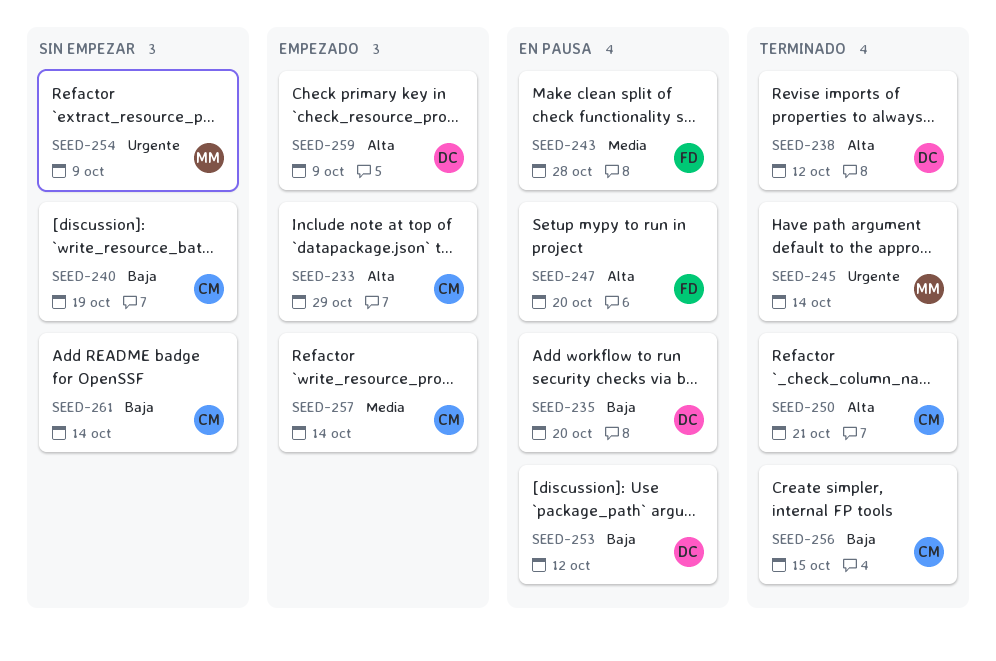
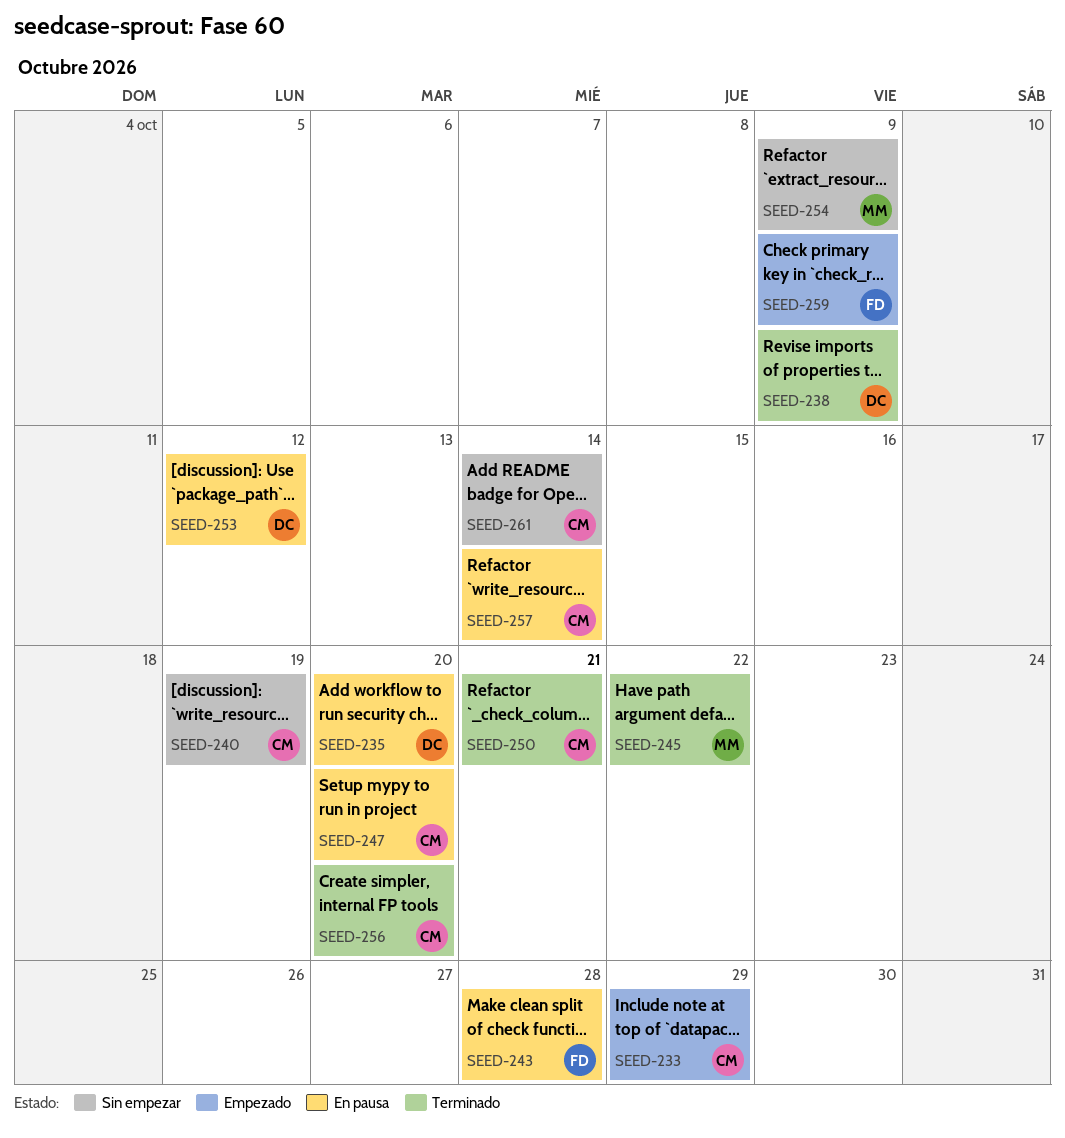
SEED-238, due: Oct 12 -> Oct 9
SEED-245, due: Oct 14 -> Oct 22
SEED-247, owner: FD -> CM
SEED-256, due: Oct 15 -> Oct 20
SEED-257, status: Empezado -> En pausa
SEED-259, owner: DC -> FD

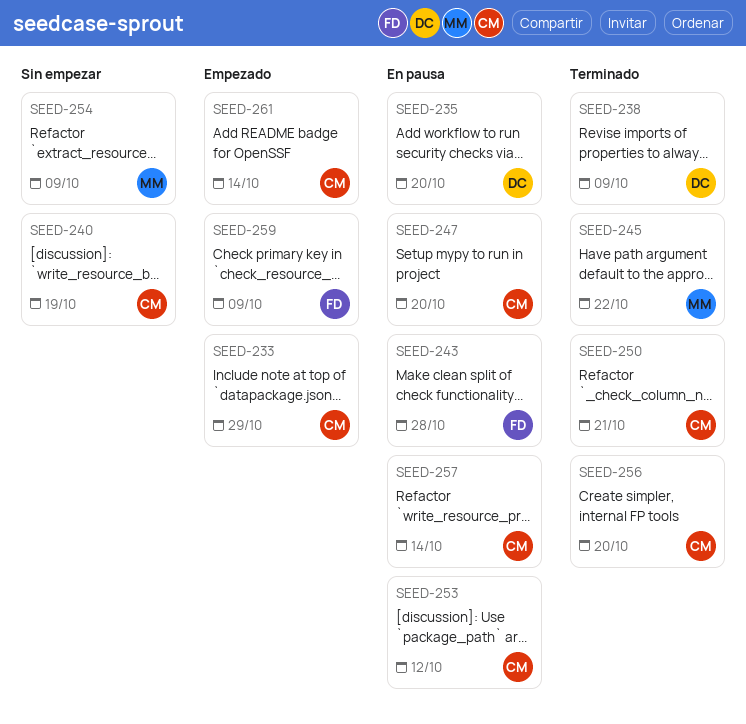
SEED-253, owner: DC -> CM
SEED-261, status: Sin empezar -> Empezado

